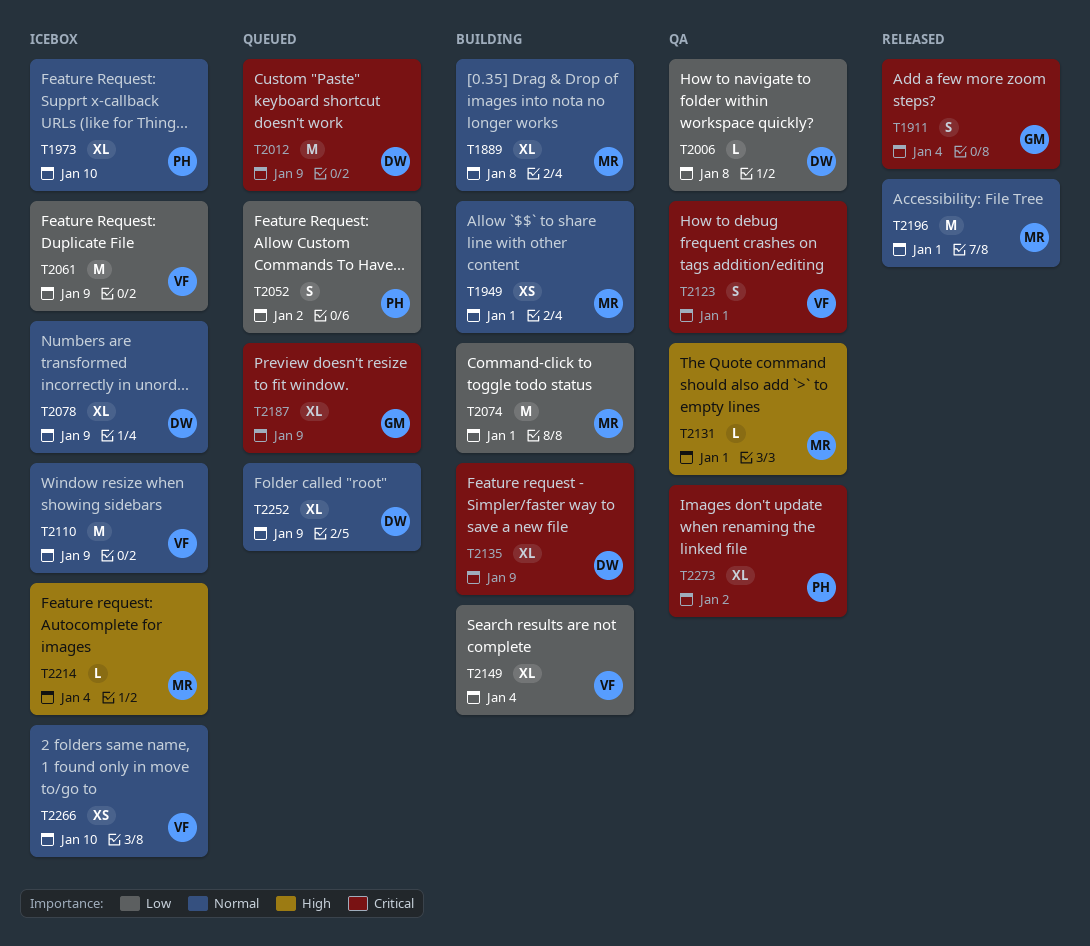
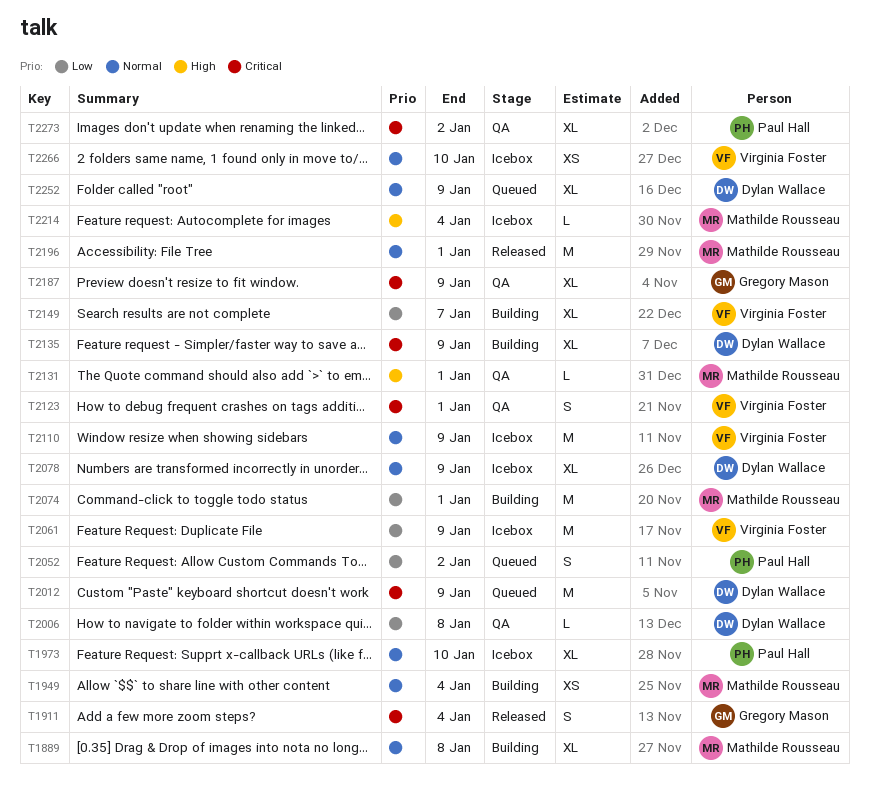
T1949, due: Jan 1 -> Jan 4
T2149, due: Jan 4 -> Jan 7
T2187, status: Queued -> QA

